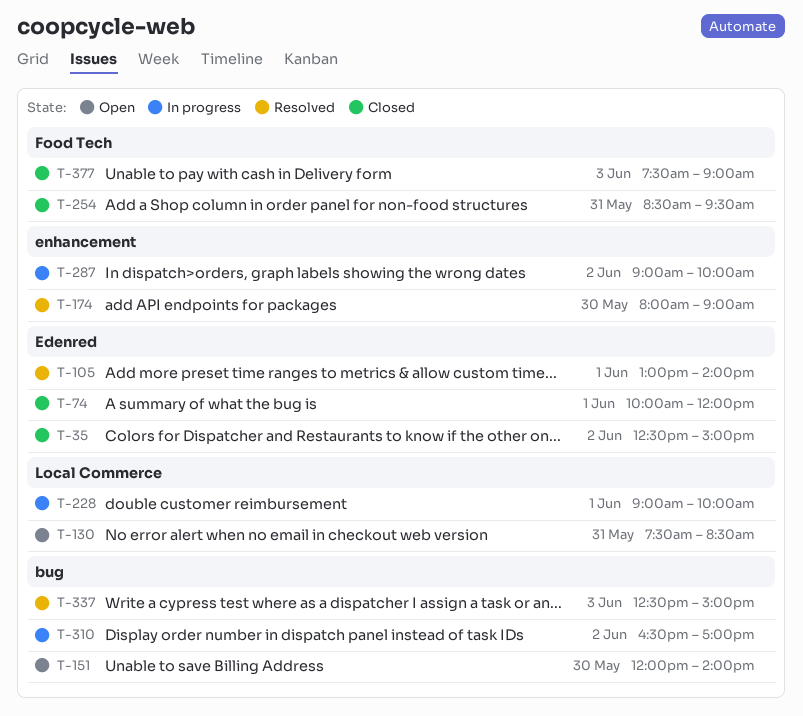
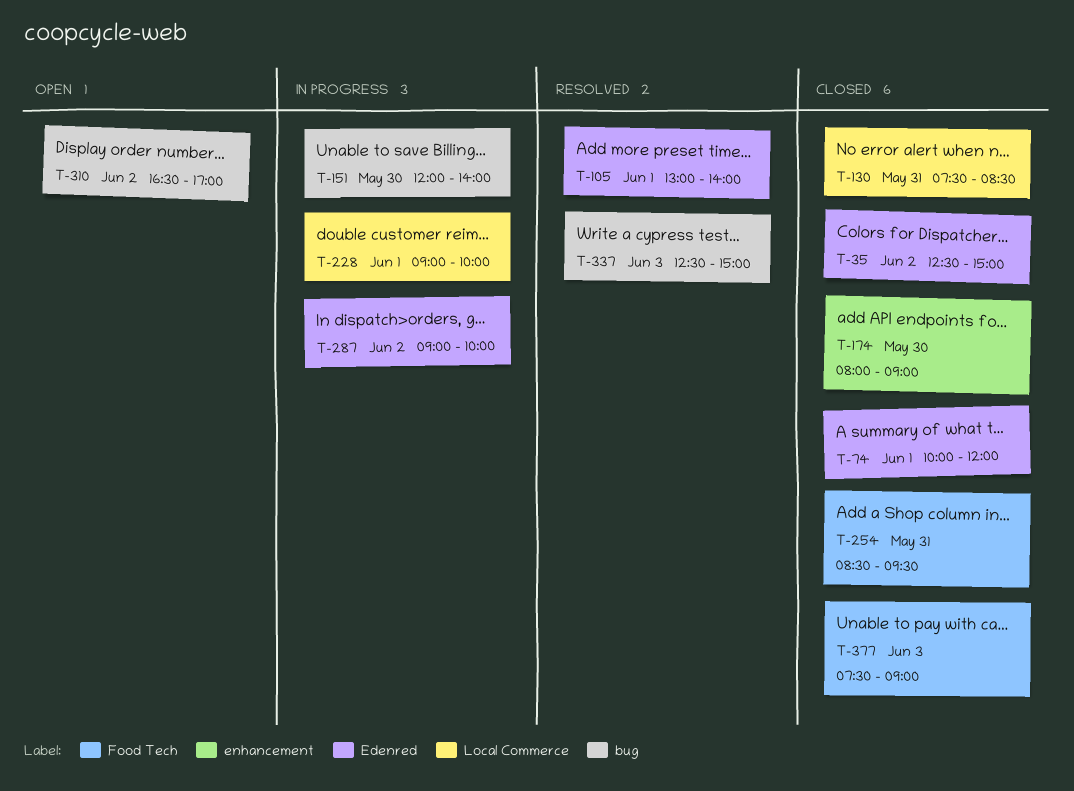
T-130, status: Open -> Closed
T-151, status: Open -> In progress
T-174, status: Resolved -> Closed
T-287, label: enhancement -> Edenred
T-310, status: In progress -> Open

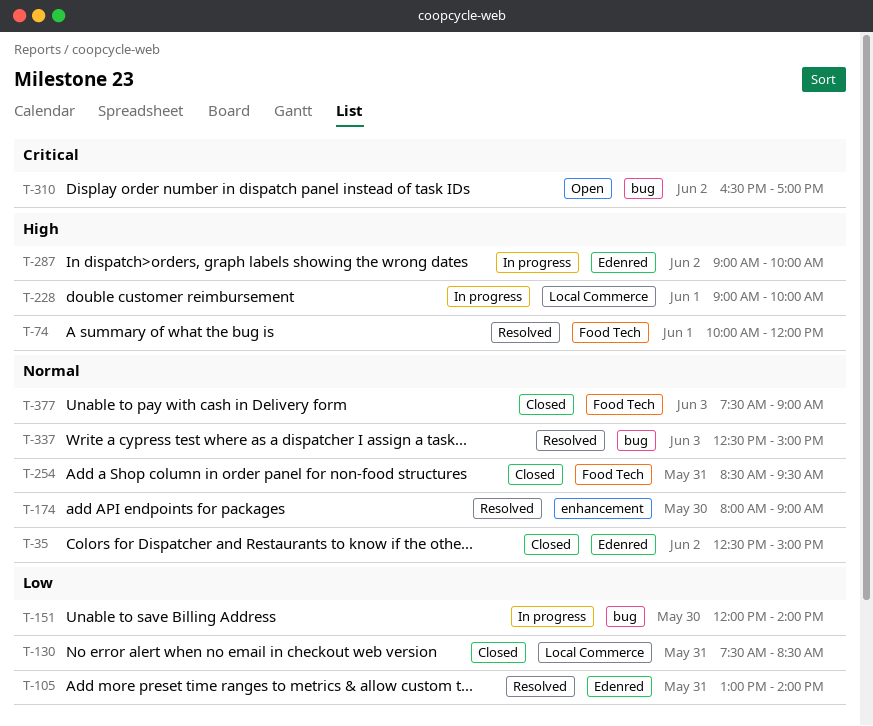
T-74, status: Closed -> Resolved
T-74, label: Edenred -> Food Tech
T-105, day: Jun 1 -> May 31
T-174, status: Closed -> Resolved

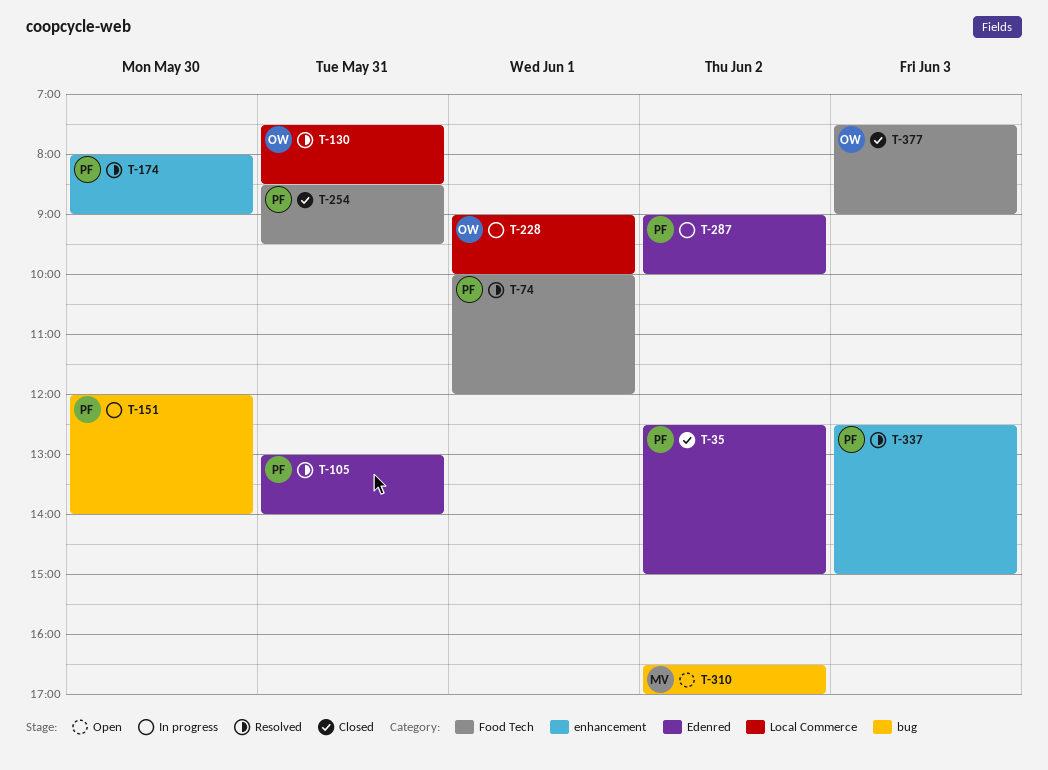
T-130, status: Closed -> Resolved
T-337, label: bug -> enhancement

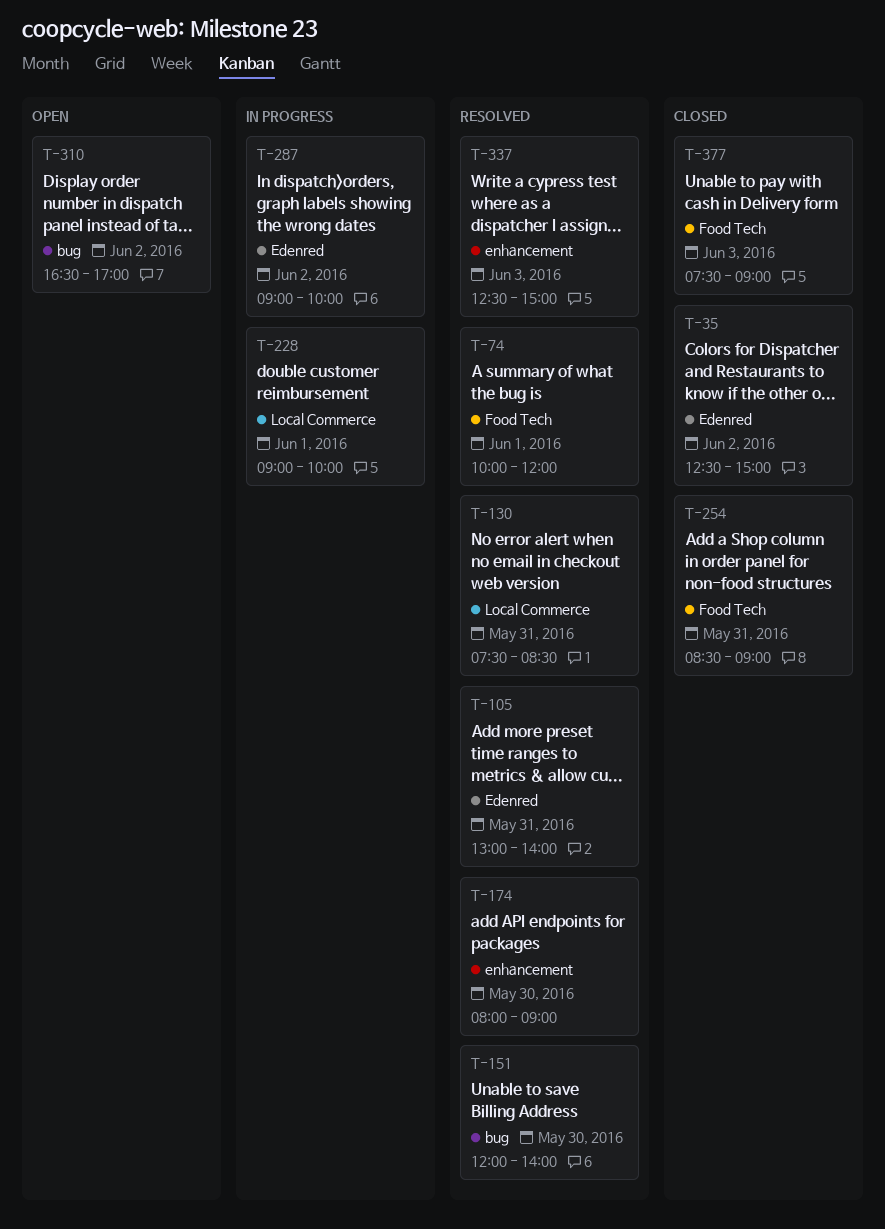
T-151, status: In progress -> Resolved
T-254, ends: 09:30 -> 09:00

